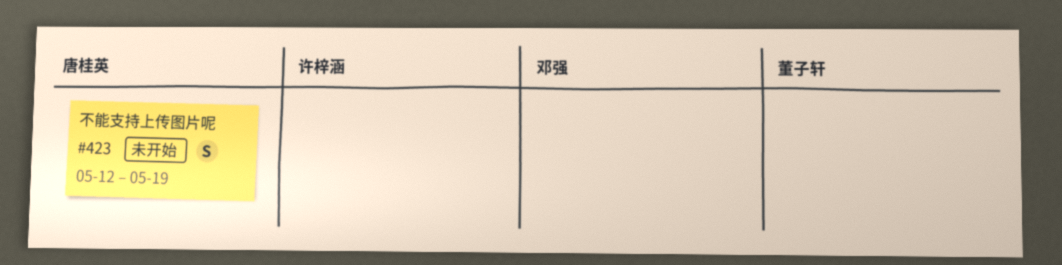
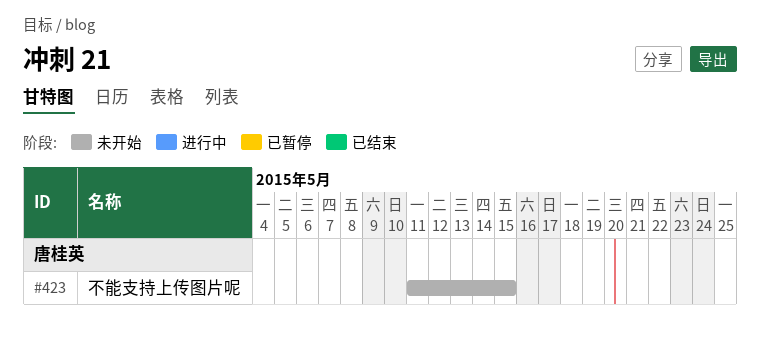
#423, start: May 12 -> May 11
#423, due: May 19 -> May 15

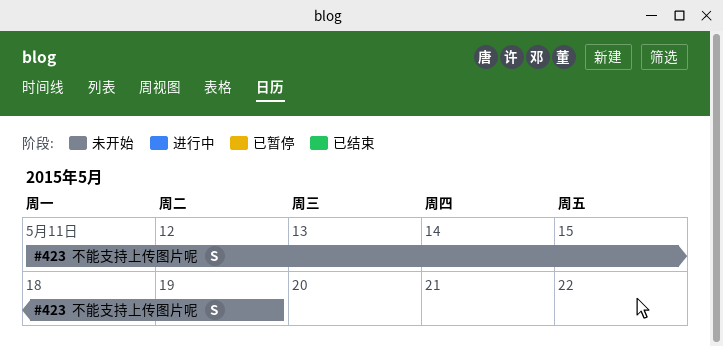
#423, due: May 15 -> May 19

